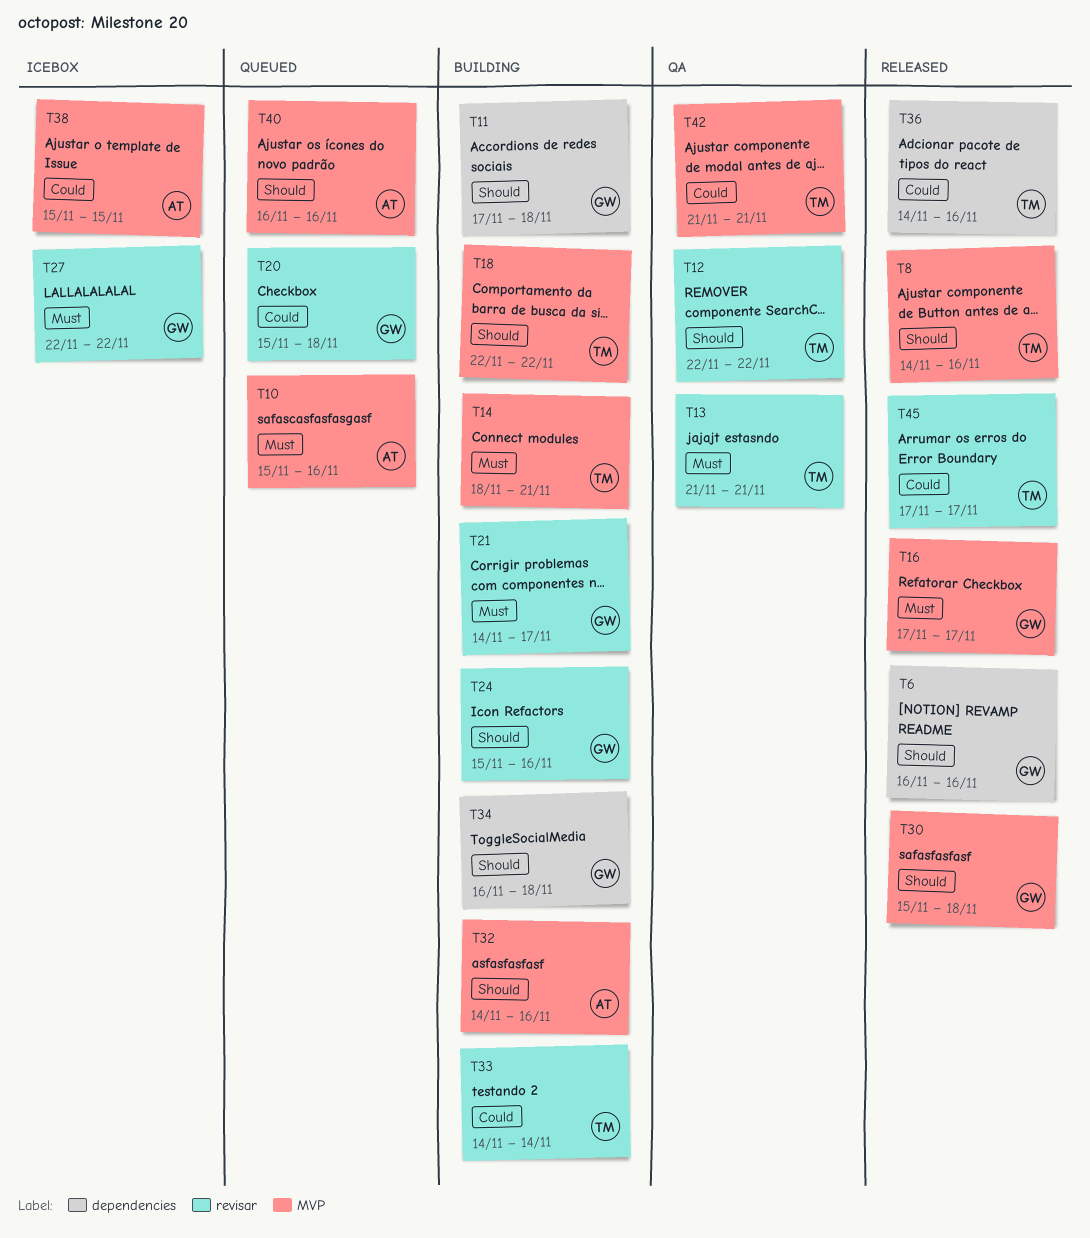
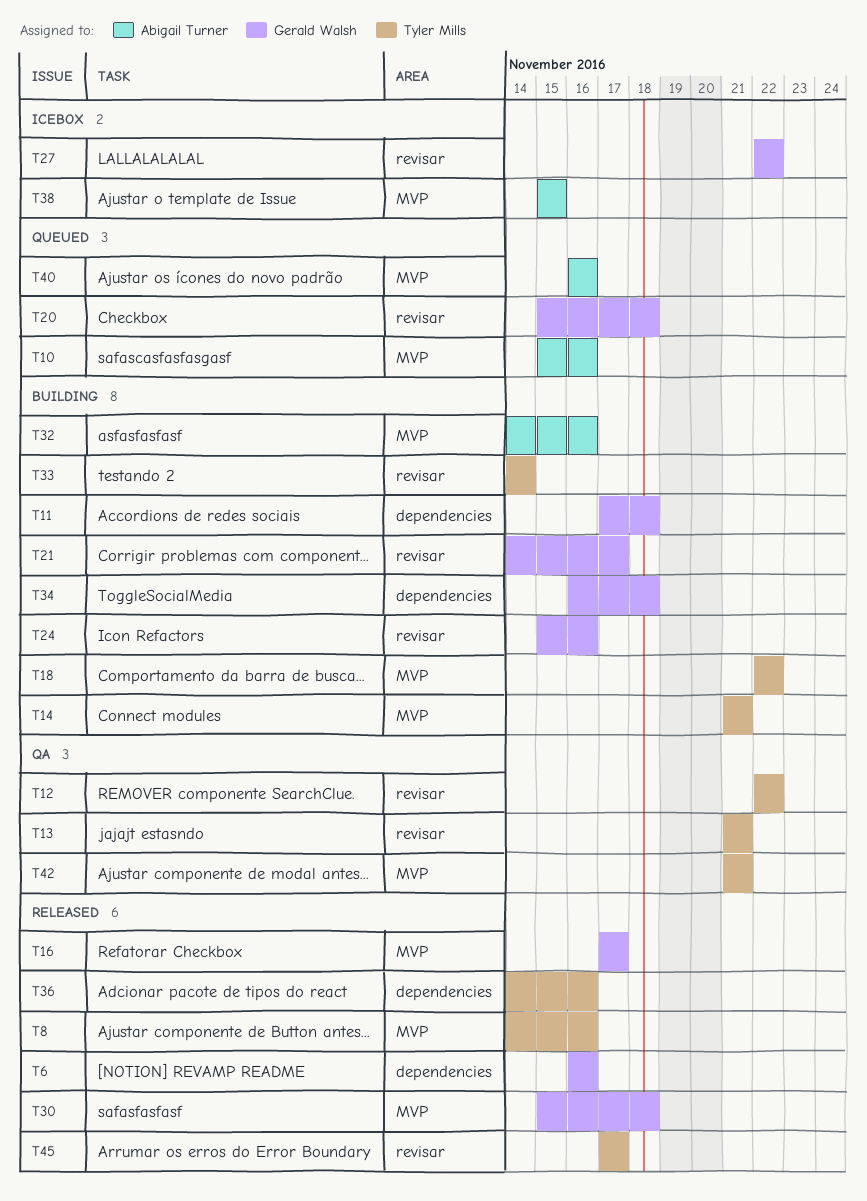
T14, start: Nov 18 -> Nov 21

